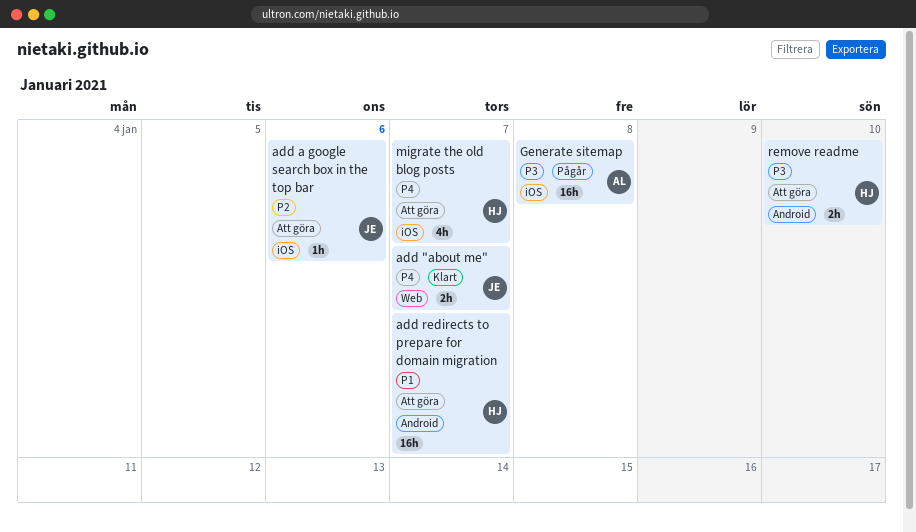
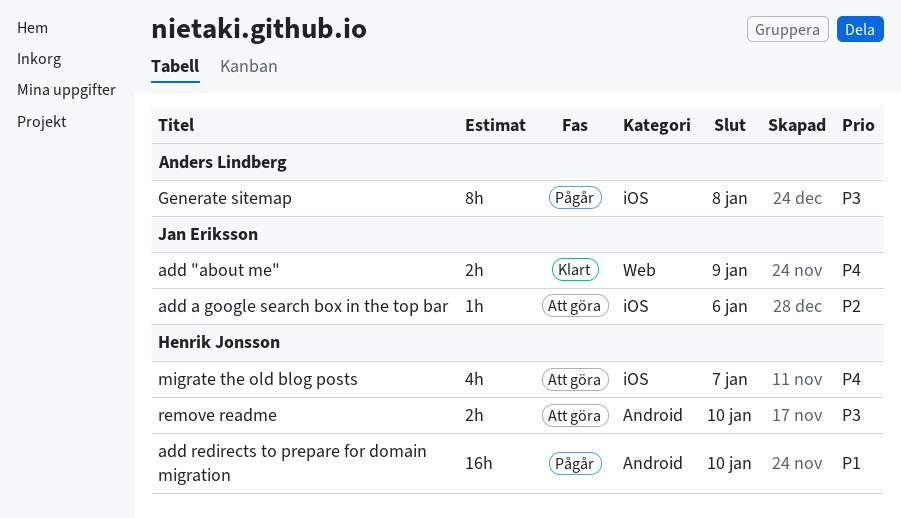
add "about me", due: Jan 7 -> Jan 9
add redirects to prepare for domain migration, status: Att göra -> Pågår
add redirects to prepare for domain migration, due: Jan 7 -> Jan 10
Generate sitemap, estimate: 16h -> 8h

